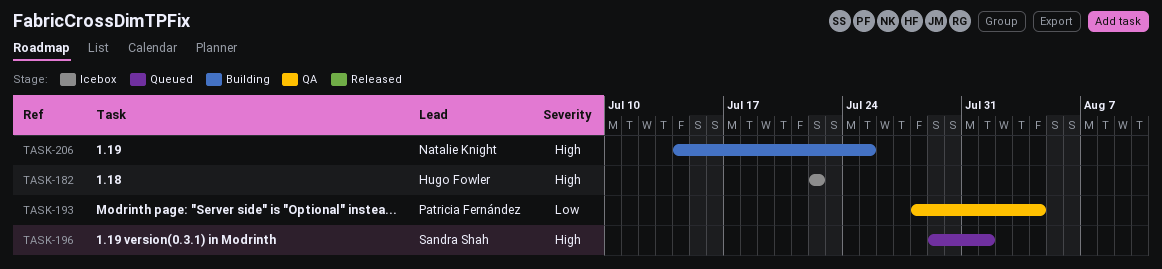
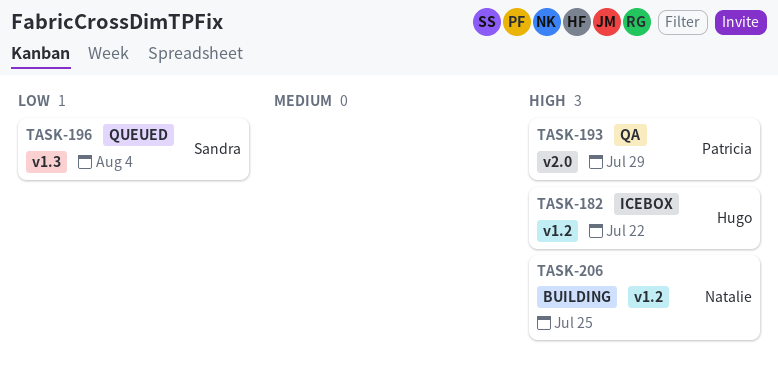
TASK-193, priority: Low -> High
TASK-193, due: Aug 4 -> Jul 29
TASK-196, priority: High -> Low
TASK-196, due: Aug 1 -> Aug 4

